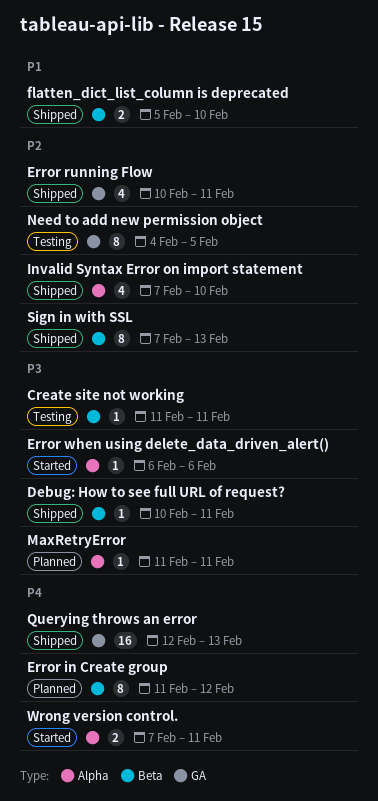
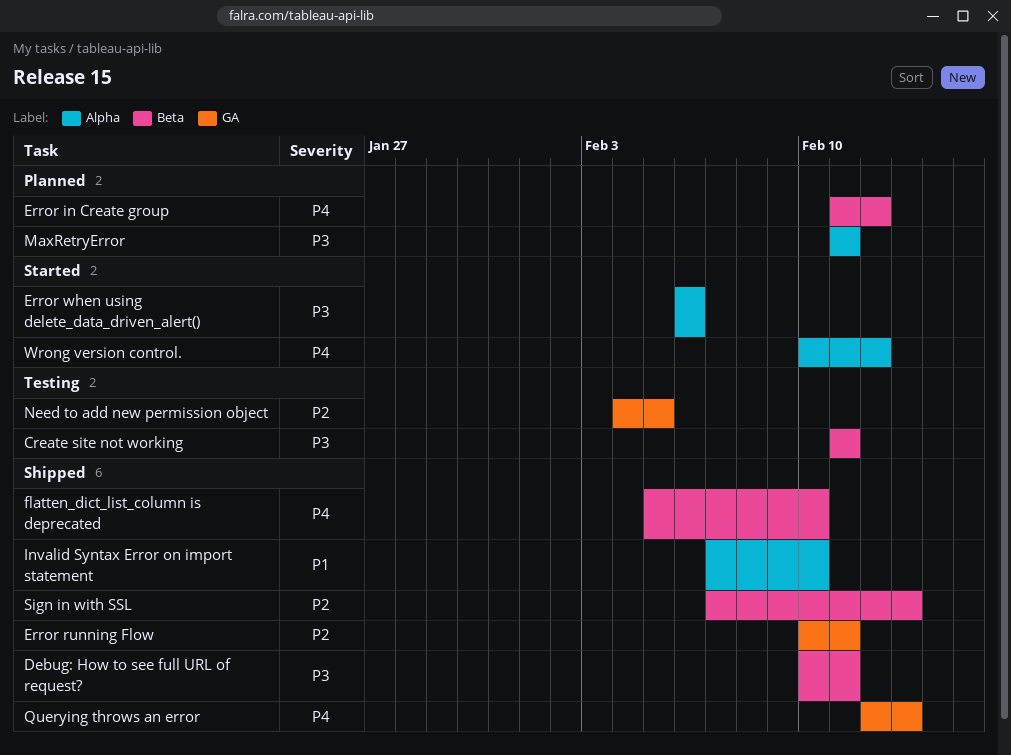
flatten_dict_list_column is deprecated, priority: P1 -> P4
Invalid Syntax Error on import statement, priority: P2 -> P1
Wrong version control., start: Feb 7 -> Feb 10
Wrong version control., due: Feb 11 -> Feb 12

